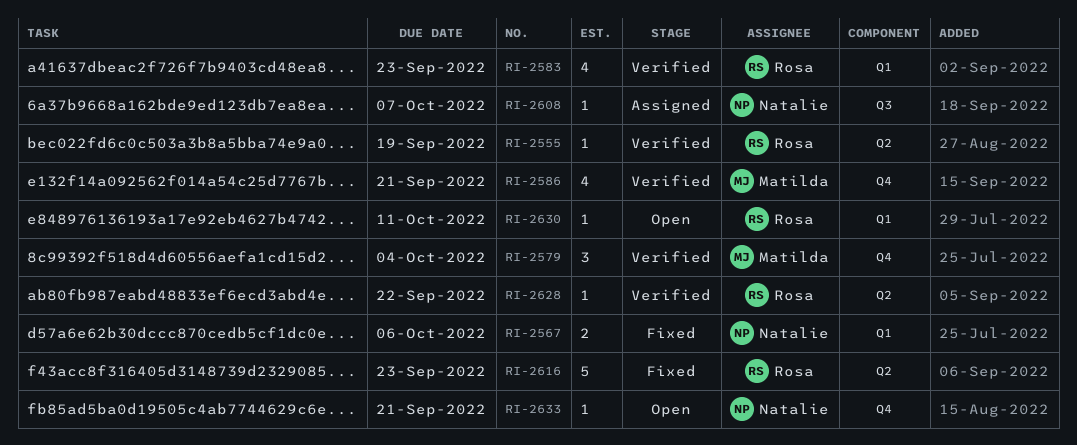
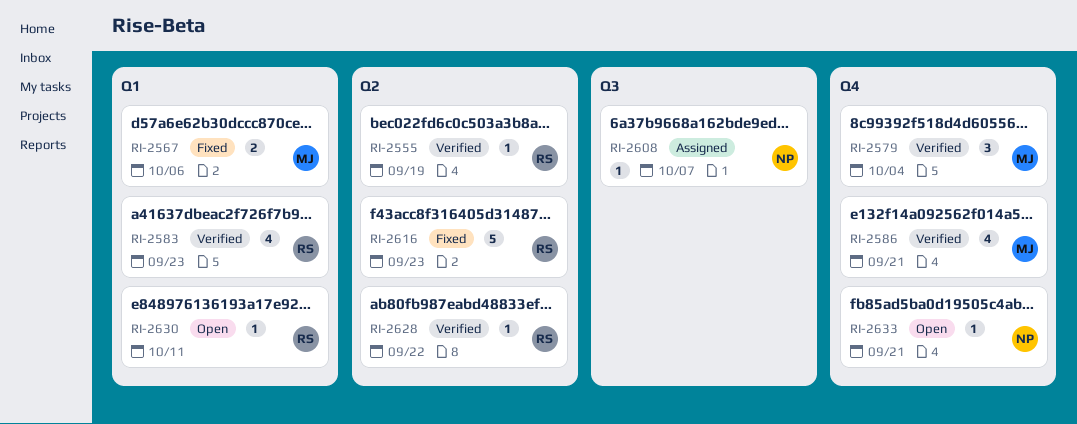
RI-2567, owner: Natalie -> Matilda

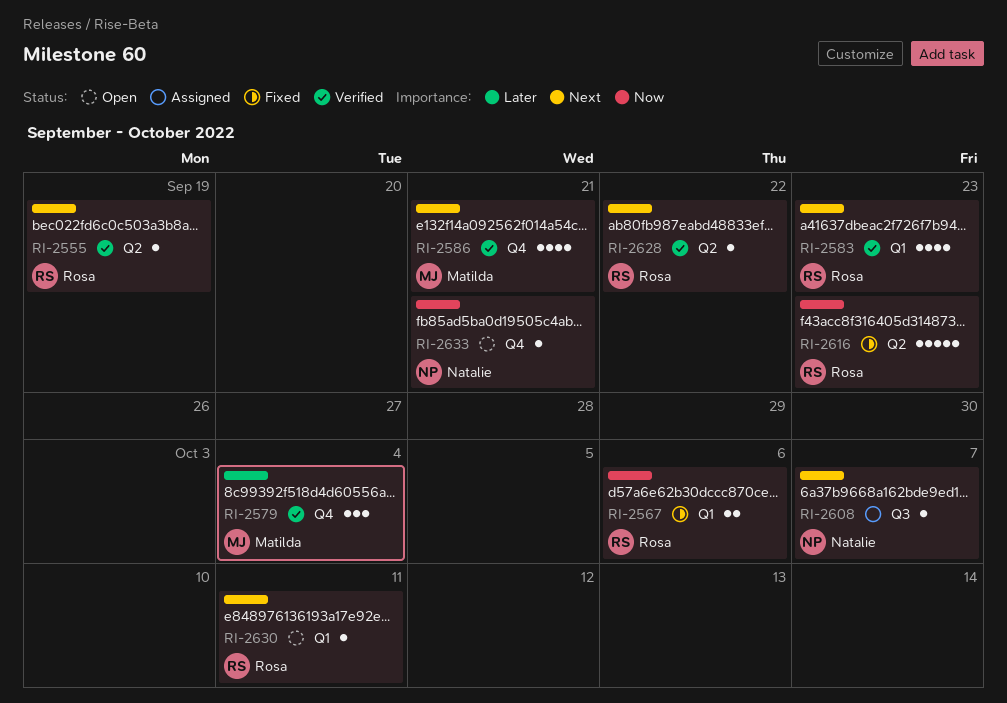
RI-2567, owner: Matilda -> Rosa

